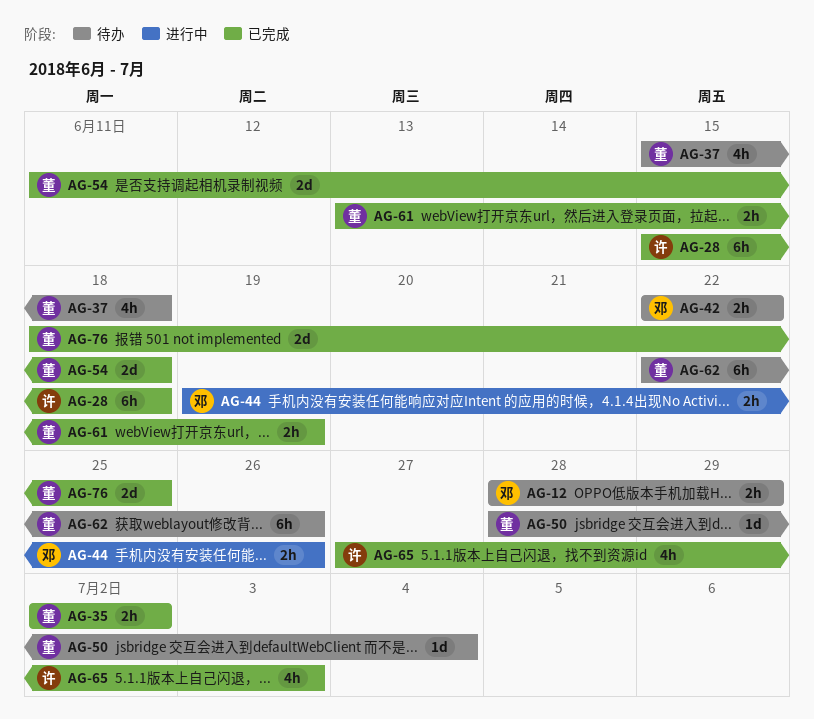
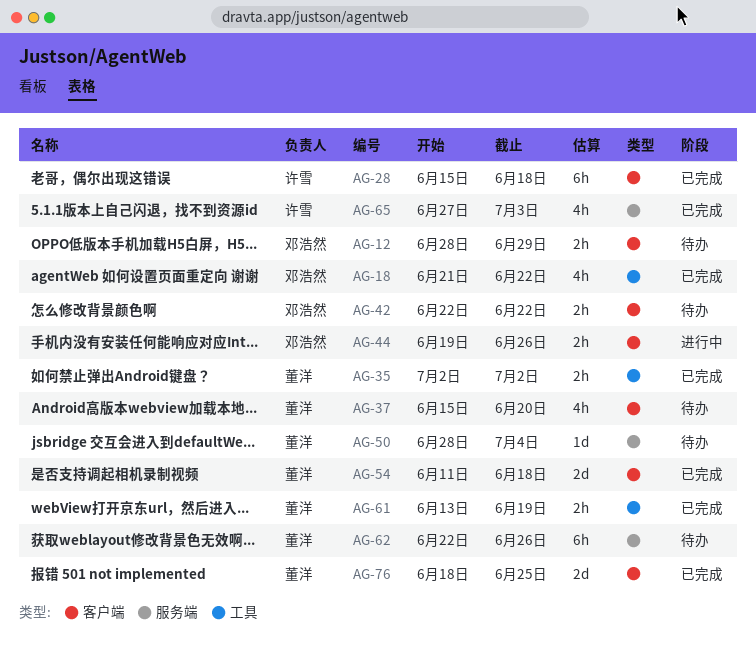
AG-18: none -> present
AG-37, due: Jun 18 -> Jun 20

